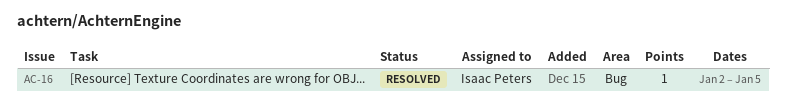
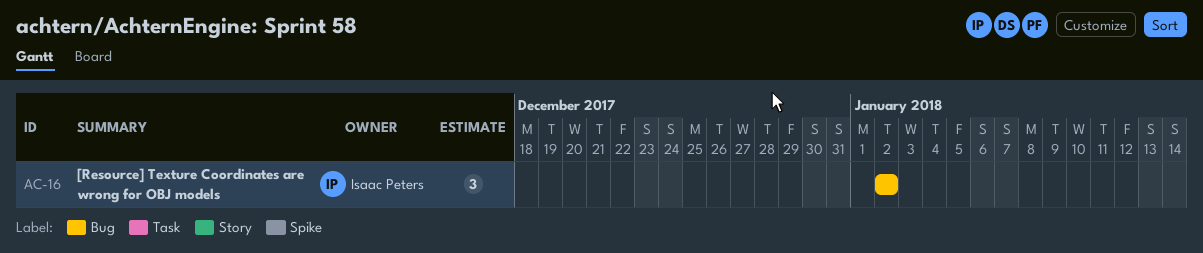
AC-16, estimate: 1 -> 3
AC-16, due: Jan 5 -> Jan 2

